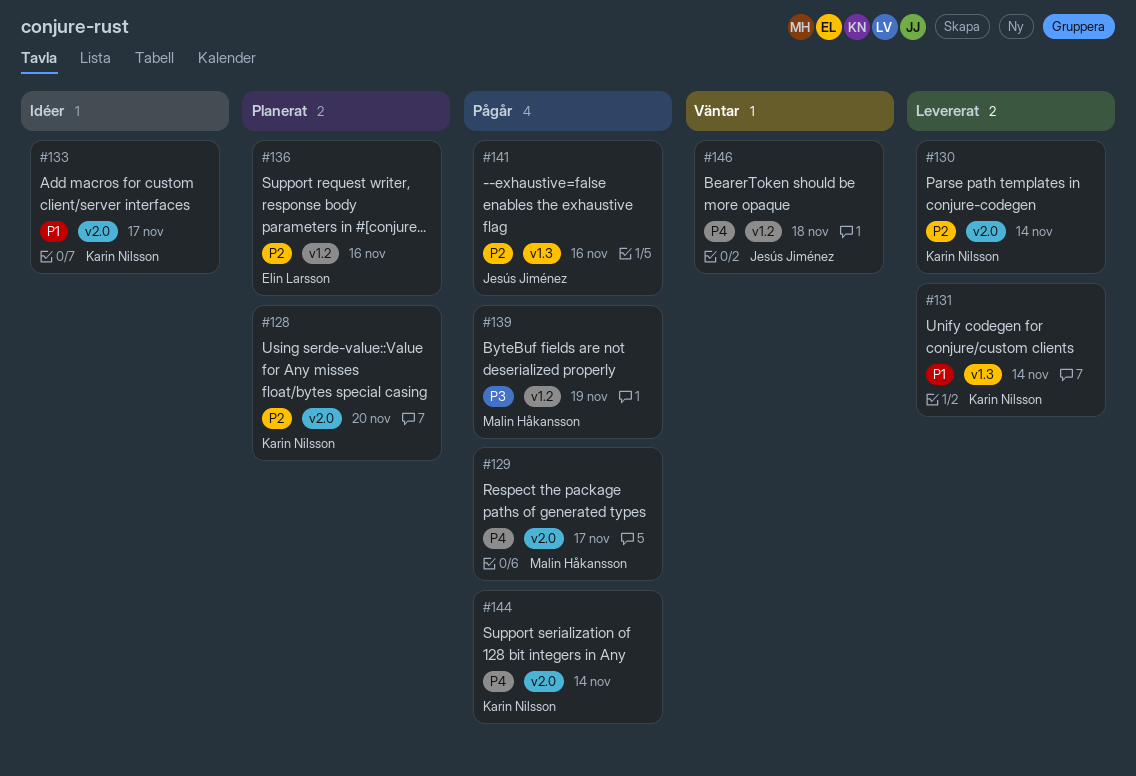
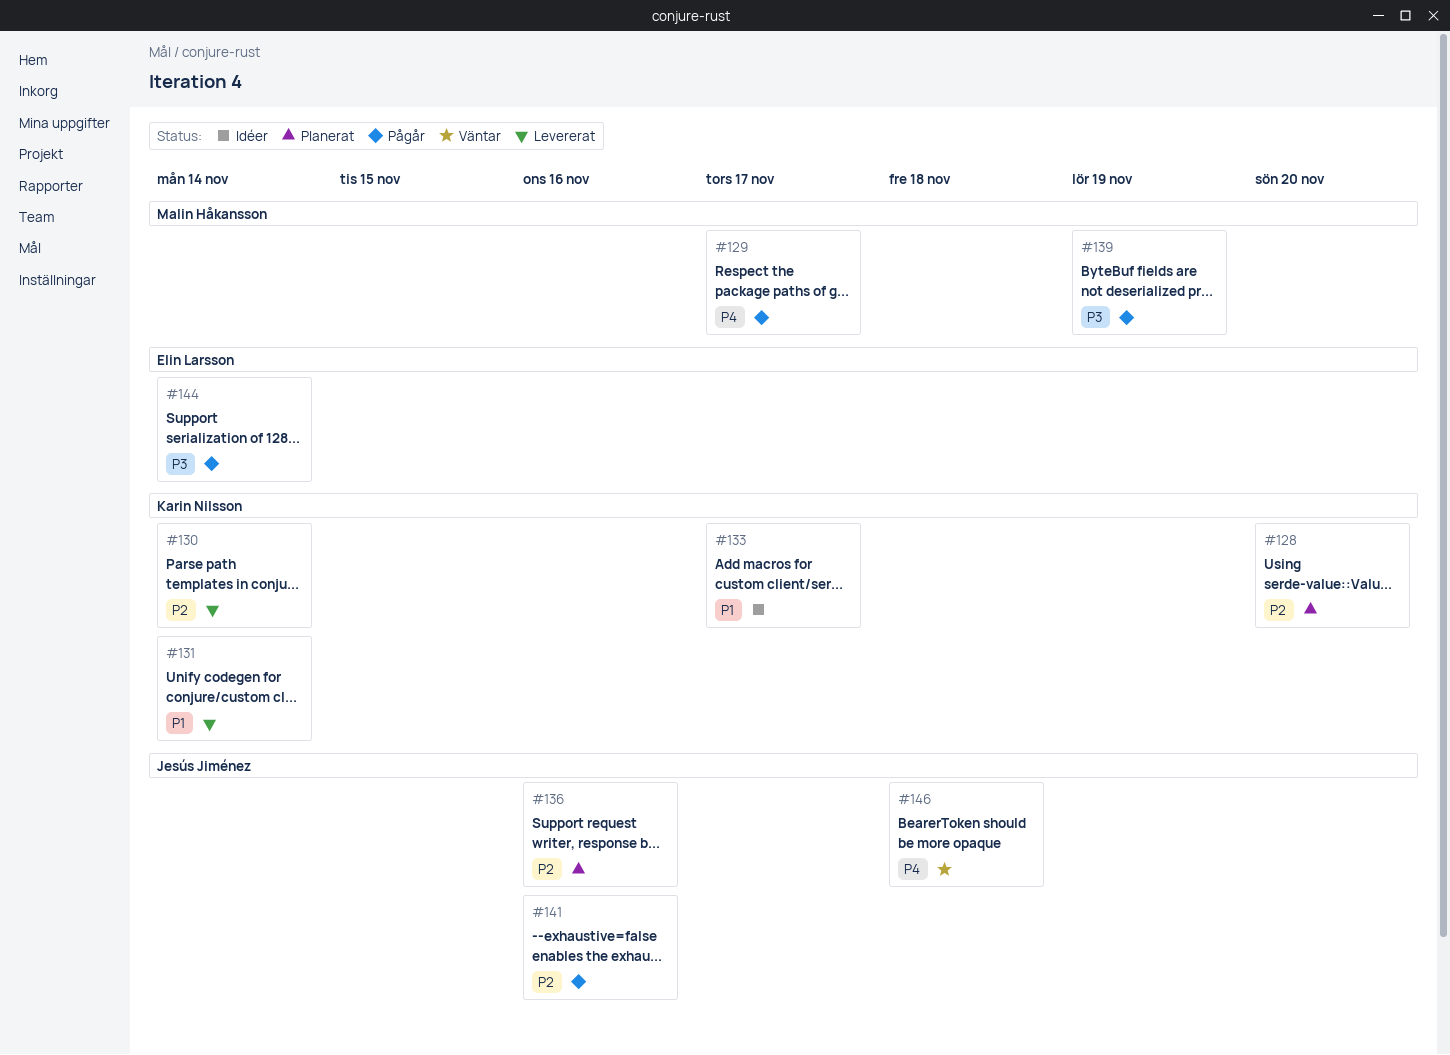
#136, owner: Elin Larsson -> Jesús Jiménez
#144, owner: Karin Nilsson -> Elin Larsson
#144, priority: P4 -> P3

